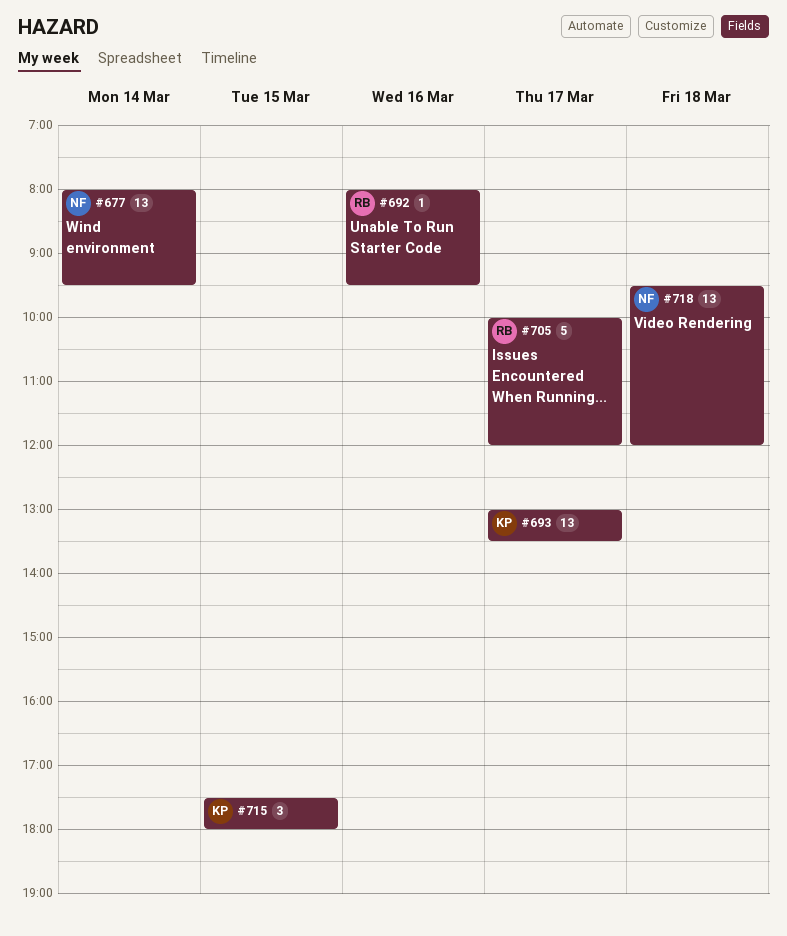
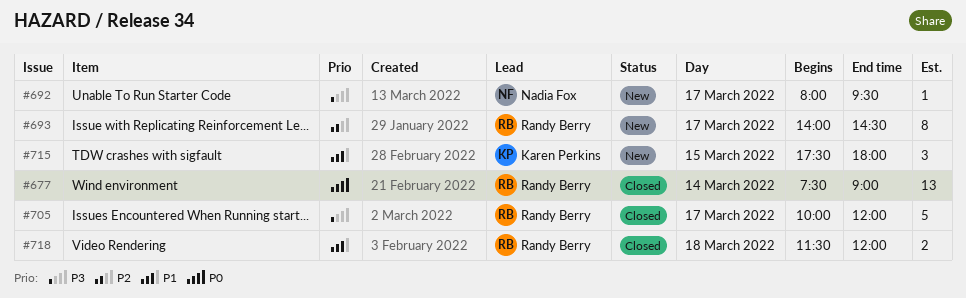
#677, owner: Nadia Fox -> Randy Berry
#677, begins: 08:00 -> 07:30
#677, ends: 09:30 -> 09:00
#692, owner: Randy Berry -> Nadia Fox
#692, day: Mar 16 -> Mar 17
#693, owner: Karen Perkins -> Randy Berry
#693, estimate: 13 -> 8
#693, begins: 13:00 -> 14:00
#693, ends: 13:30 -> 14:30
#718, owner: Nadia Fox -> Randy Berry
#718, estimate: 13 -> 2
#718, begins: 09:30 -> 11:30

